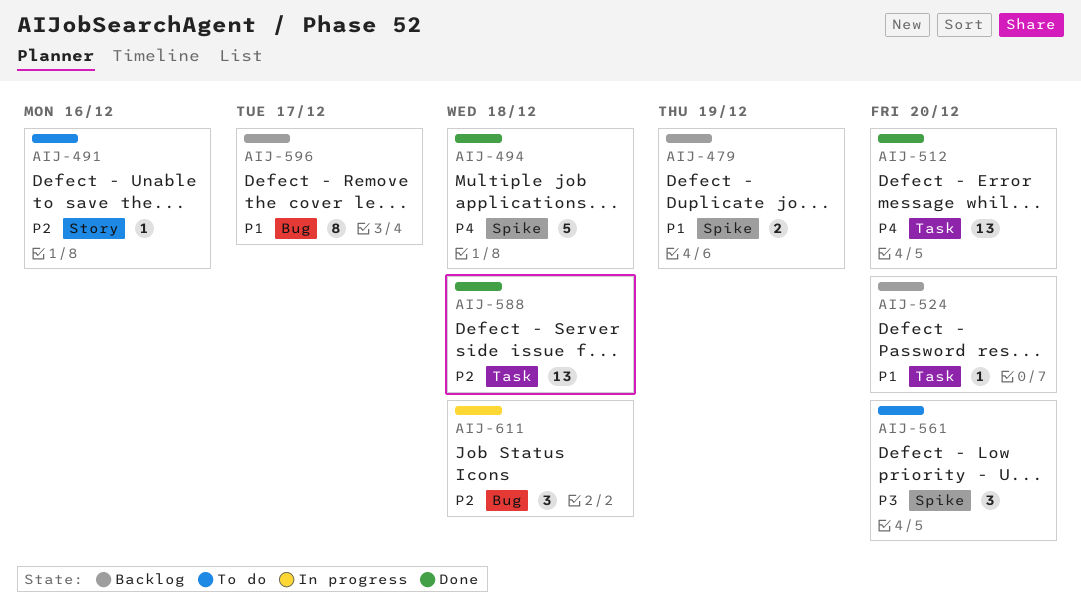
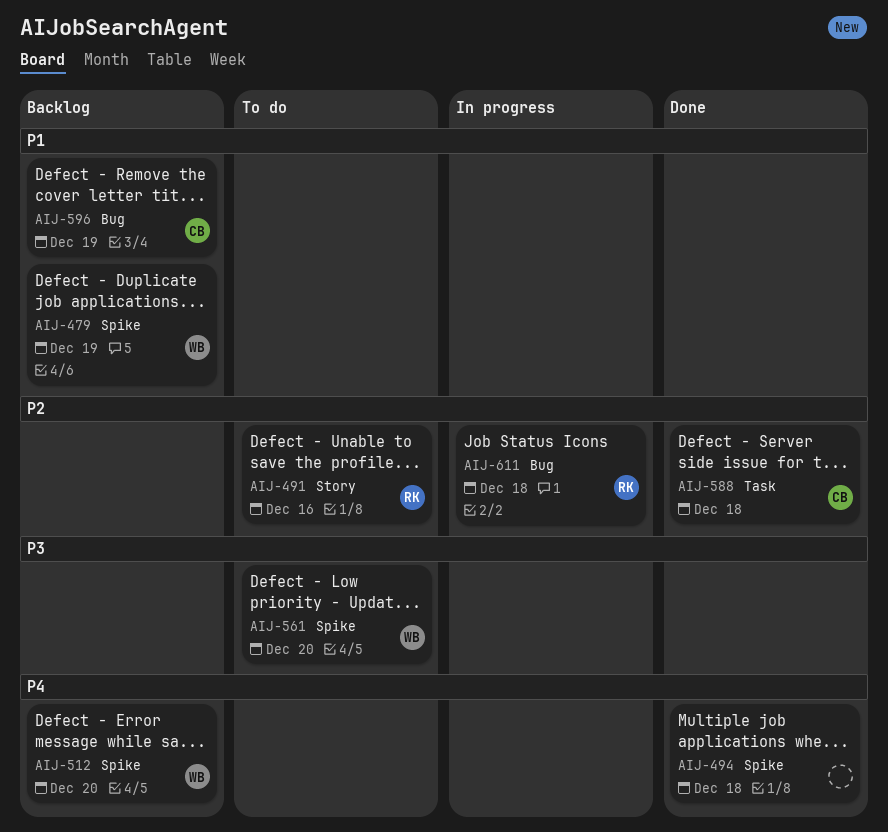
AIJ-512, status: Done -> Backlog
AIJ-512, label: Task -> Spike
AIJ-524: present -> none
AIJ-596, due: Dec 17 -> Dec 19

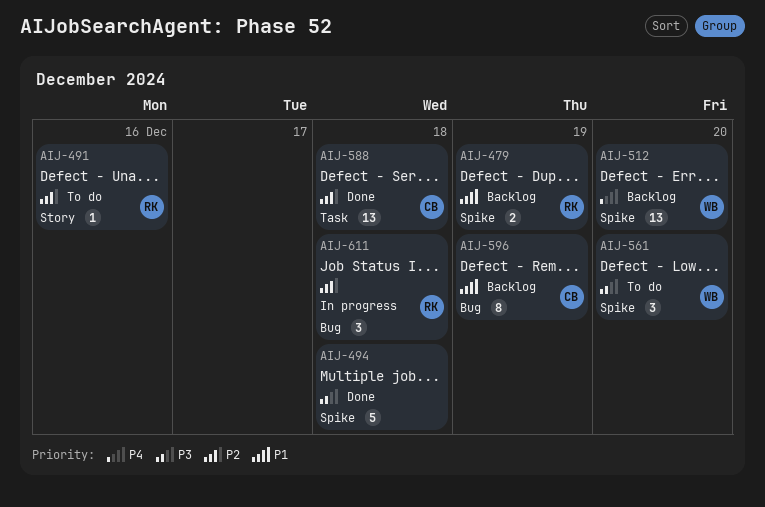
AIJ-479, owner: WB -> RK
AIJ-494, priority: P4 -> P3

